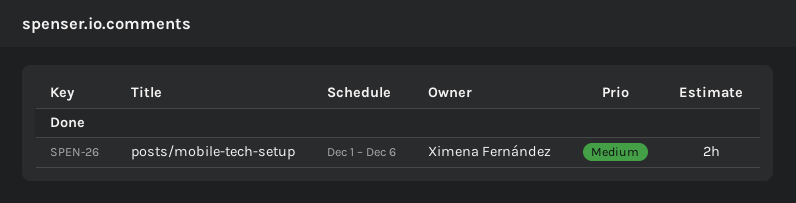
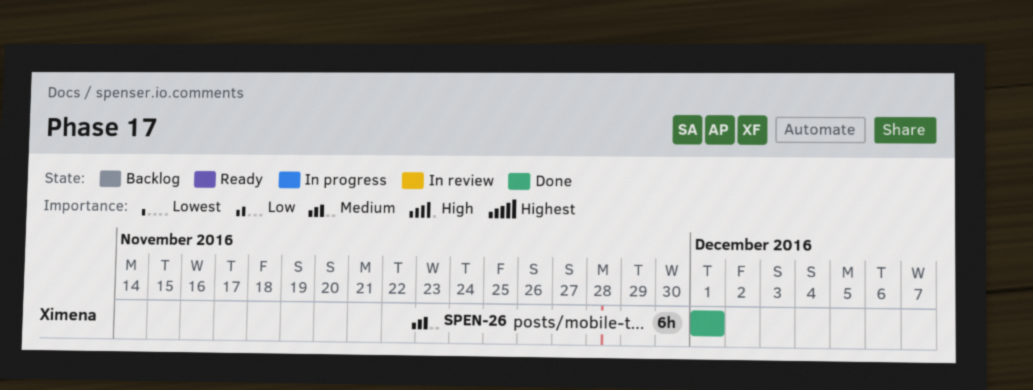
SPEN-26, estimate: 2h -> 6h
SPEN-26, due: Dec 6 -> Dec 1

